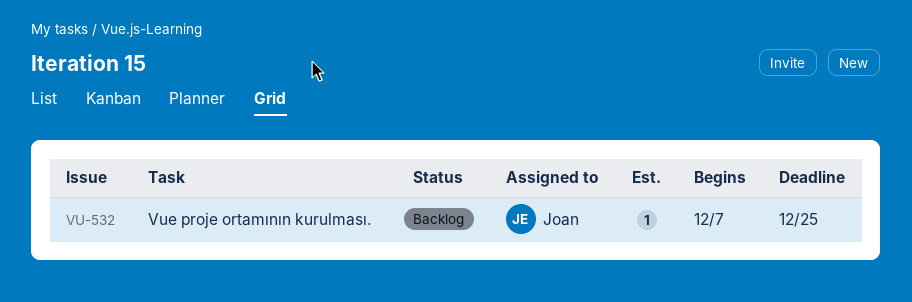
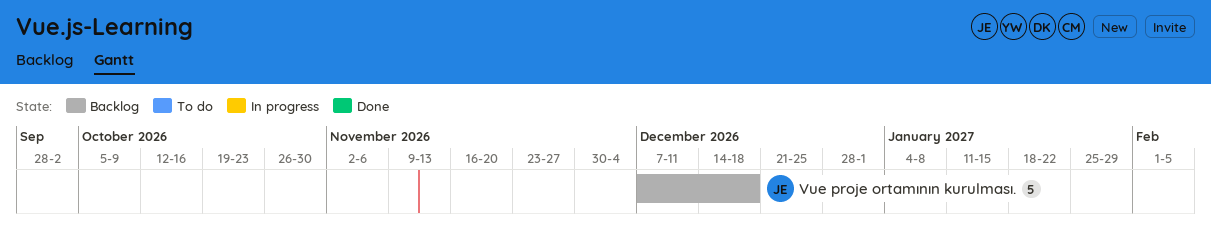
Vue proje ortamının kurulması., estimate: 1 -> 5
Vue proje ortamının kurulması., due: Dec 25 -> Dec 18

